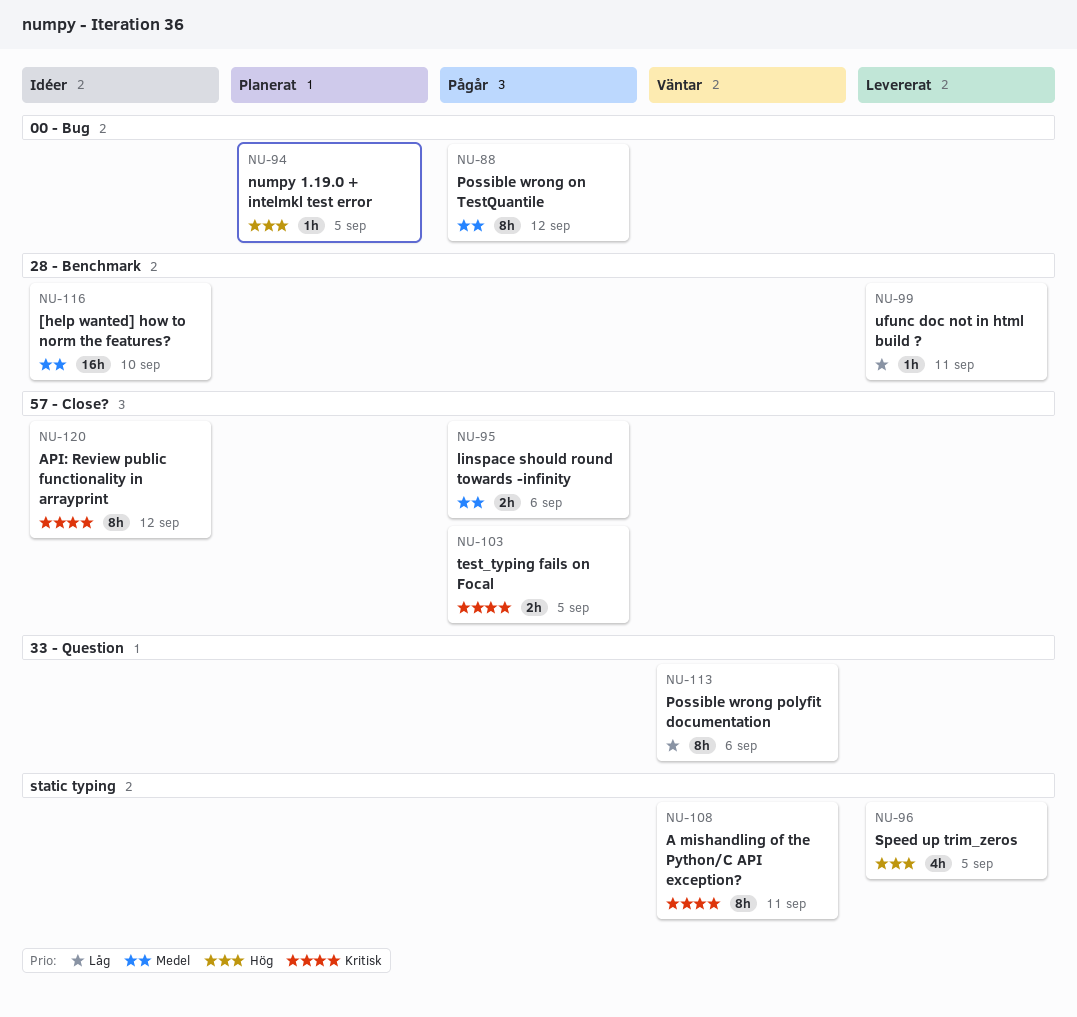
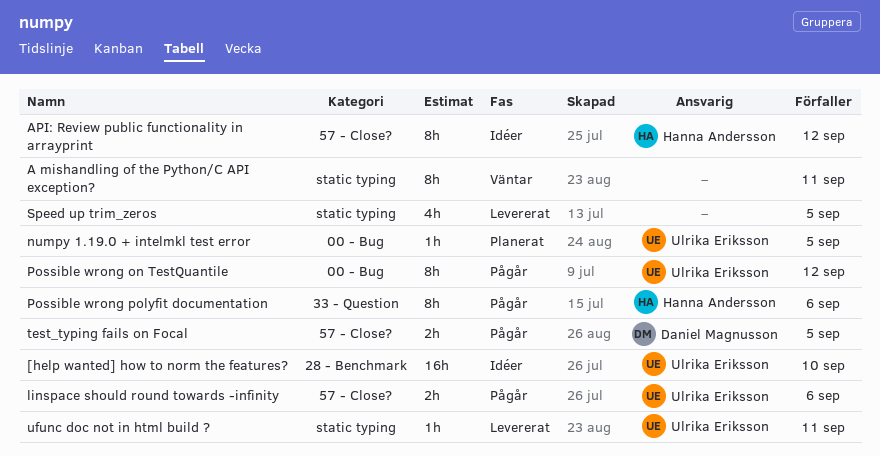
Possible wrong polyfit documentation, status: Väntar -> Pågår
ufunc doc not in html build ?, label: 28 - Benchmark -> static typing

